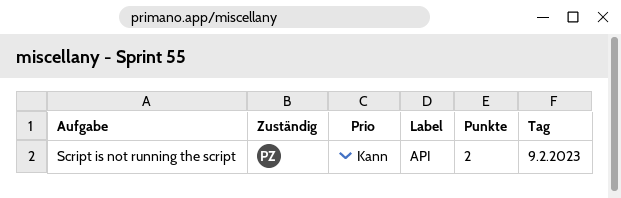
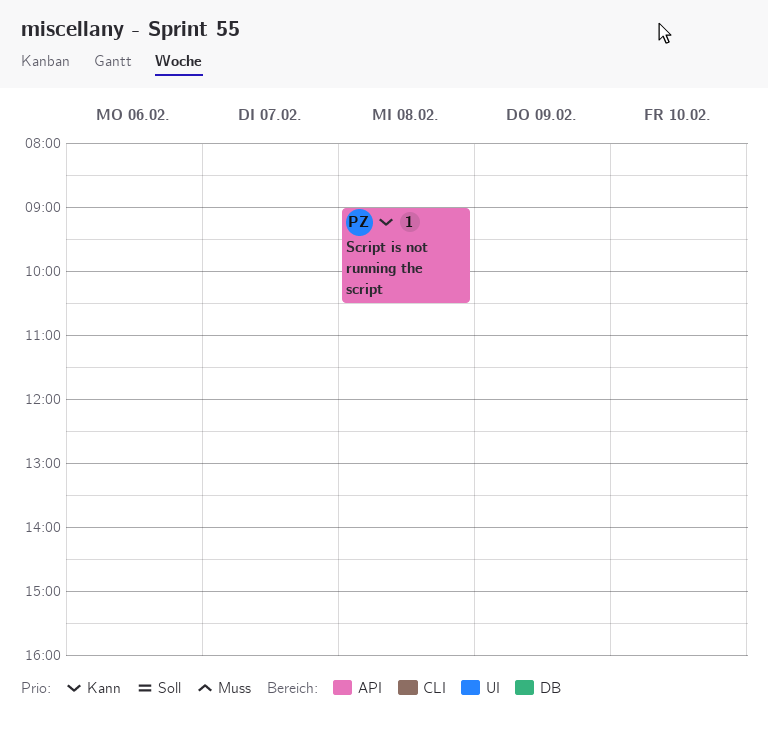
Script is not running the script, estimate: 2 -> 1
Script is not running the script, day: Feb 9 -> Feb 8

